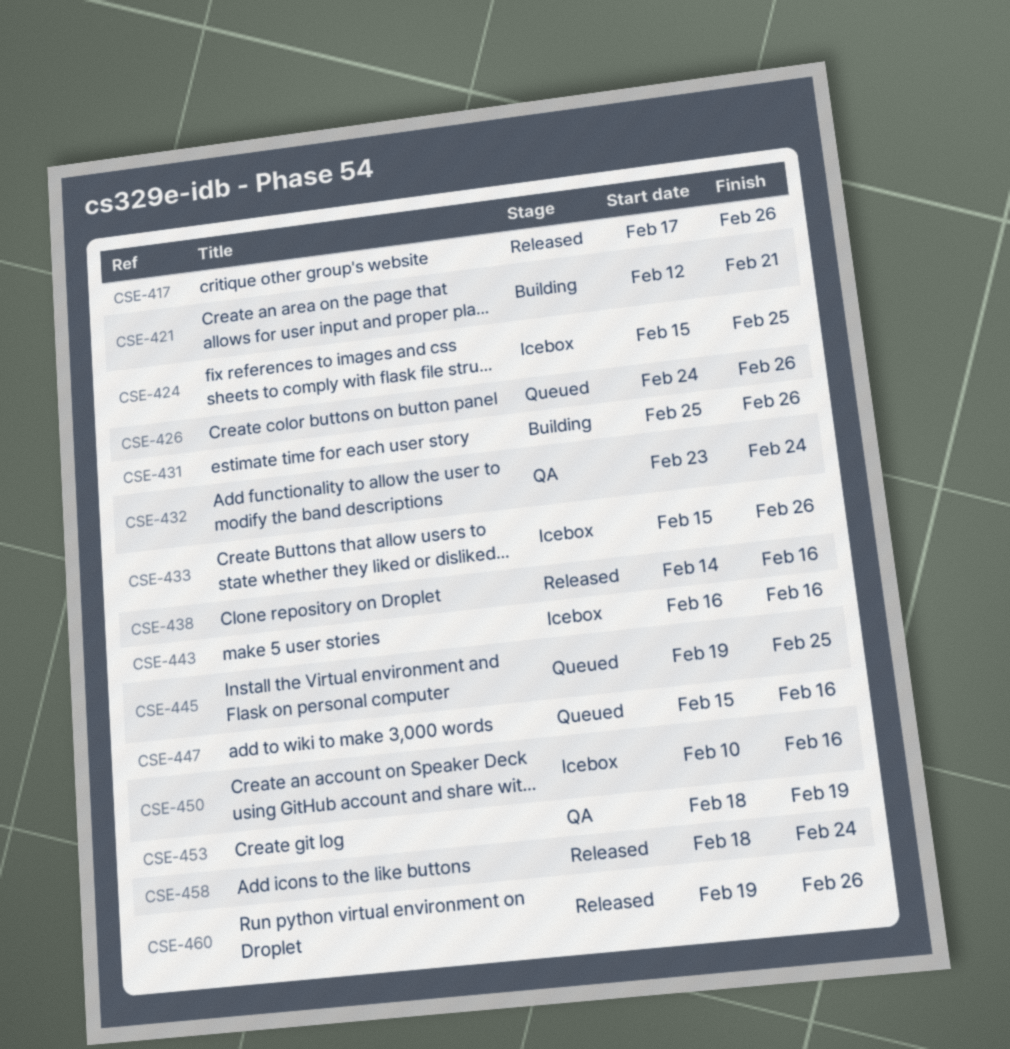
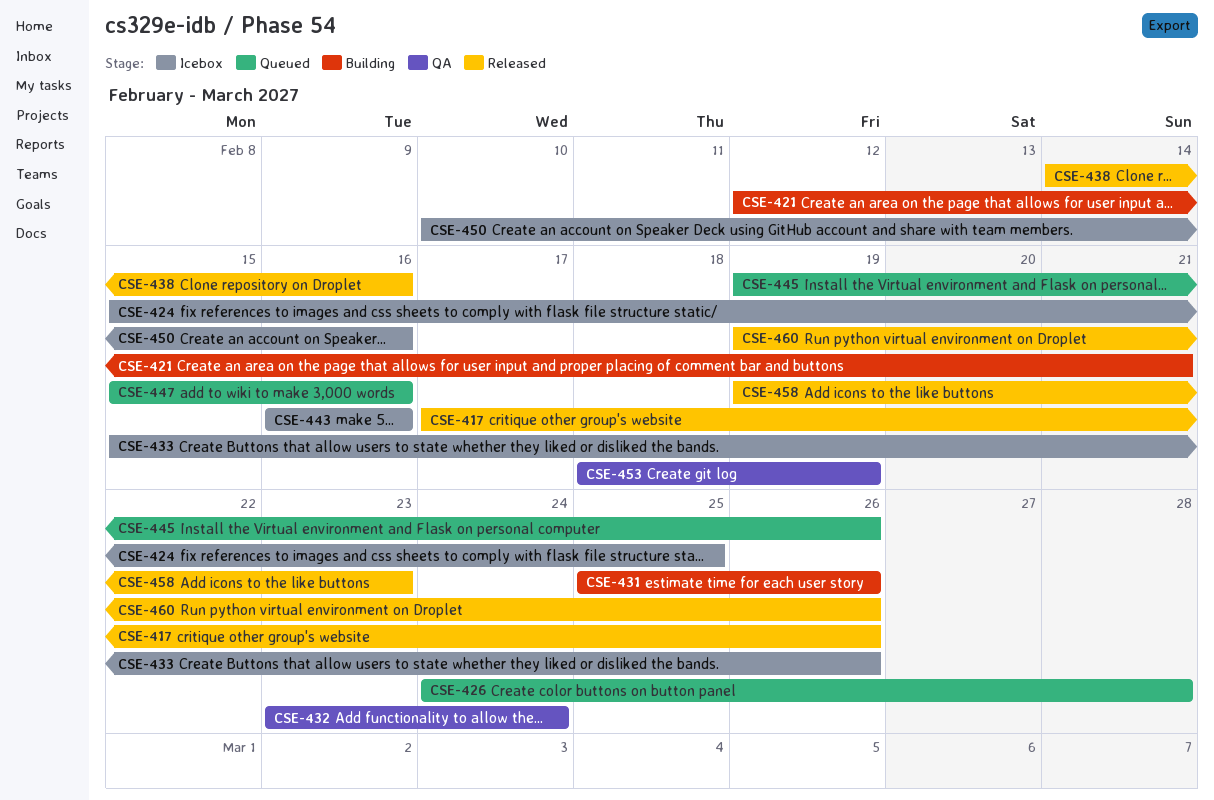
CSE-426, due: Feb 26 -> Feb 28
CSE-445, due: Feb 25 -> Feb 26
CSE-458, start: Feb 18 -> Feb 19
CSE-458, due: Feb 24 -> Feb 23

